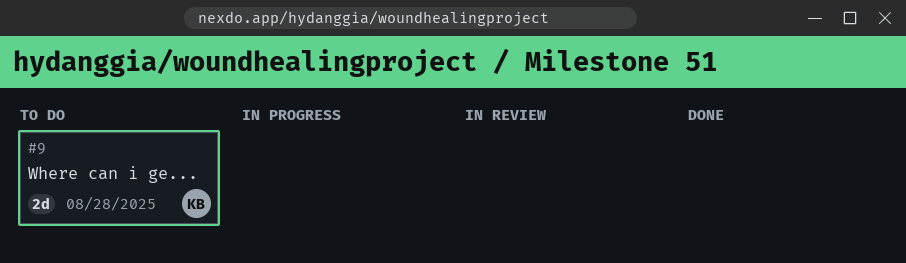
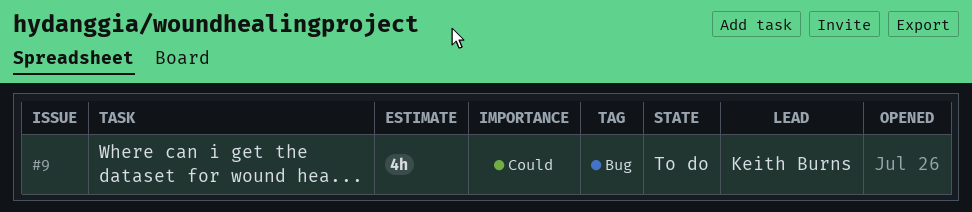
#9, estimate: 2d -> 4h

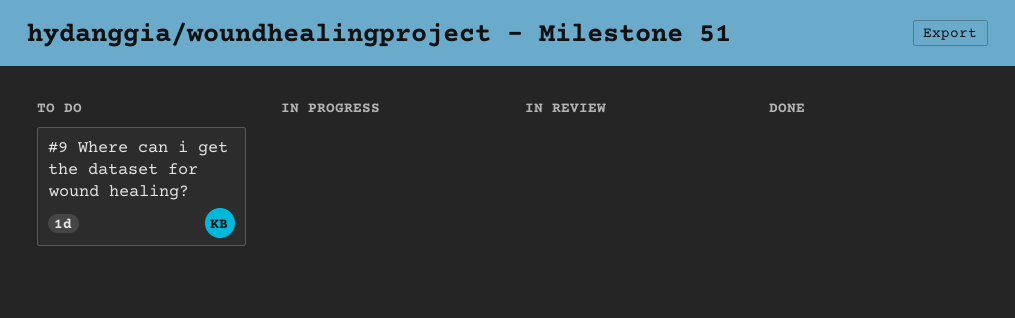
#9, estimate: 4h -> 1d

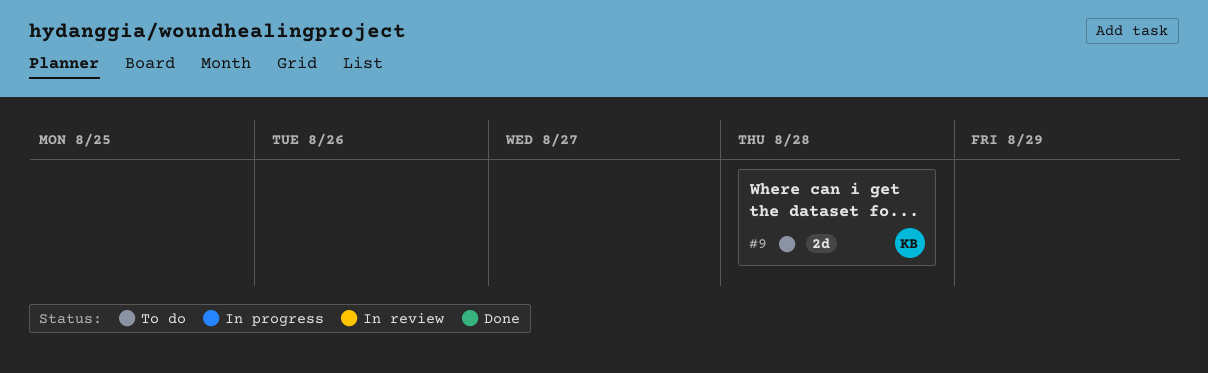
#9, estimate: 1d -> 2d

